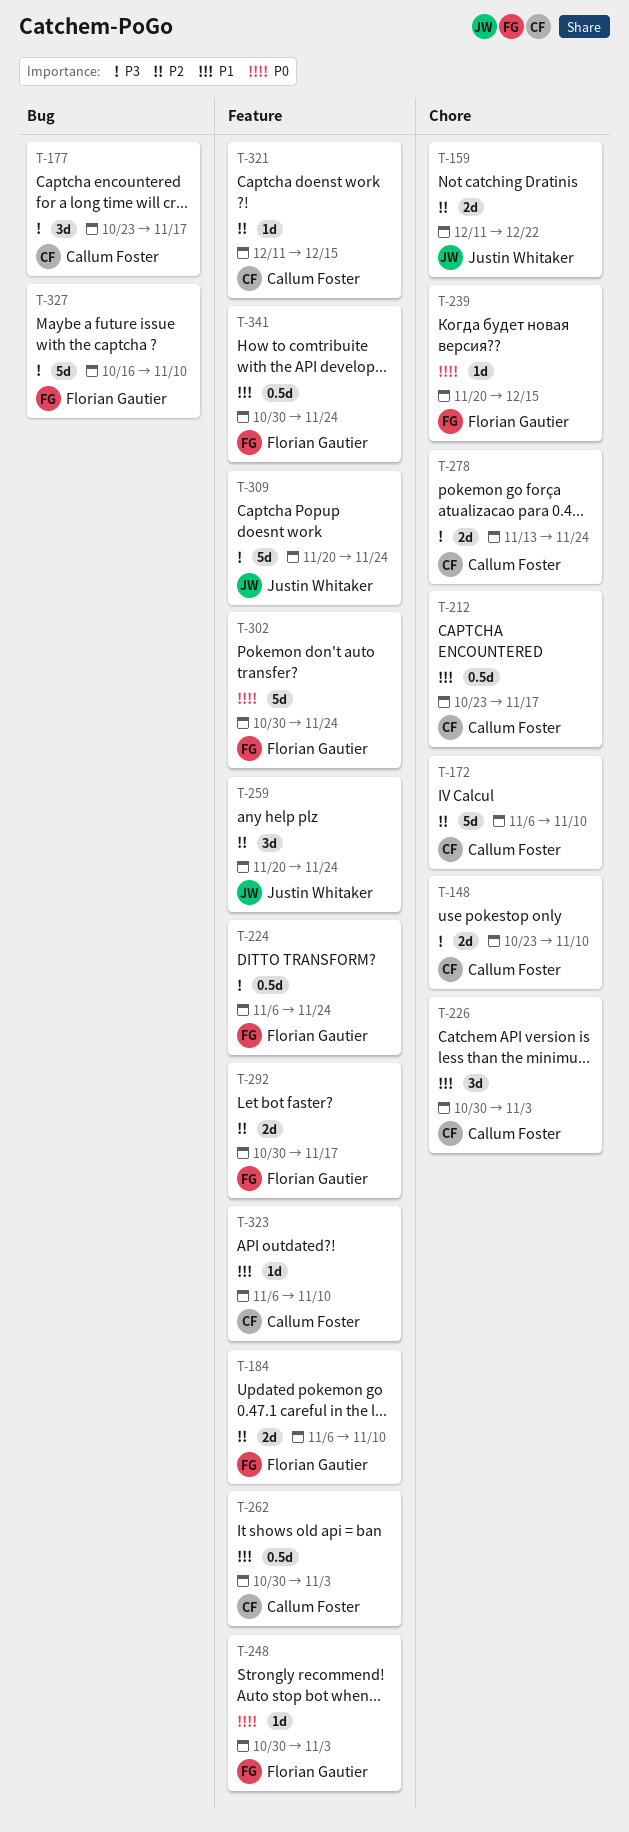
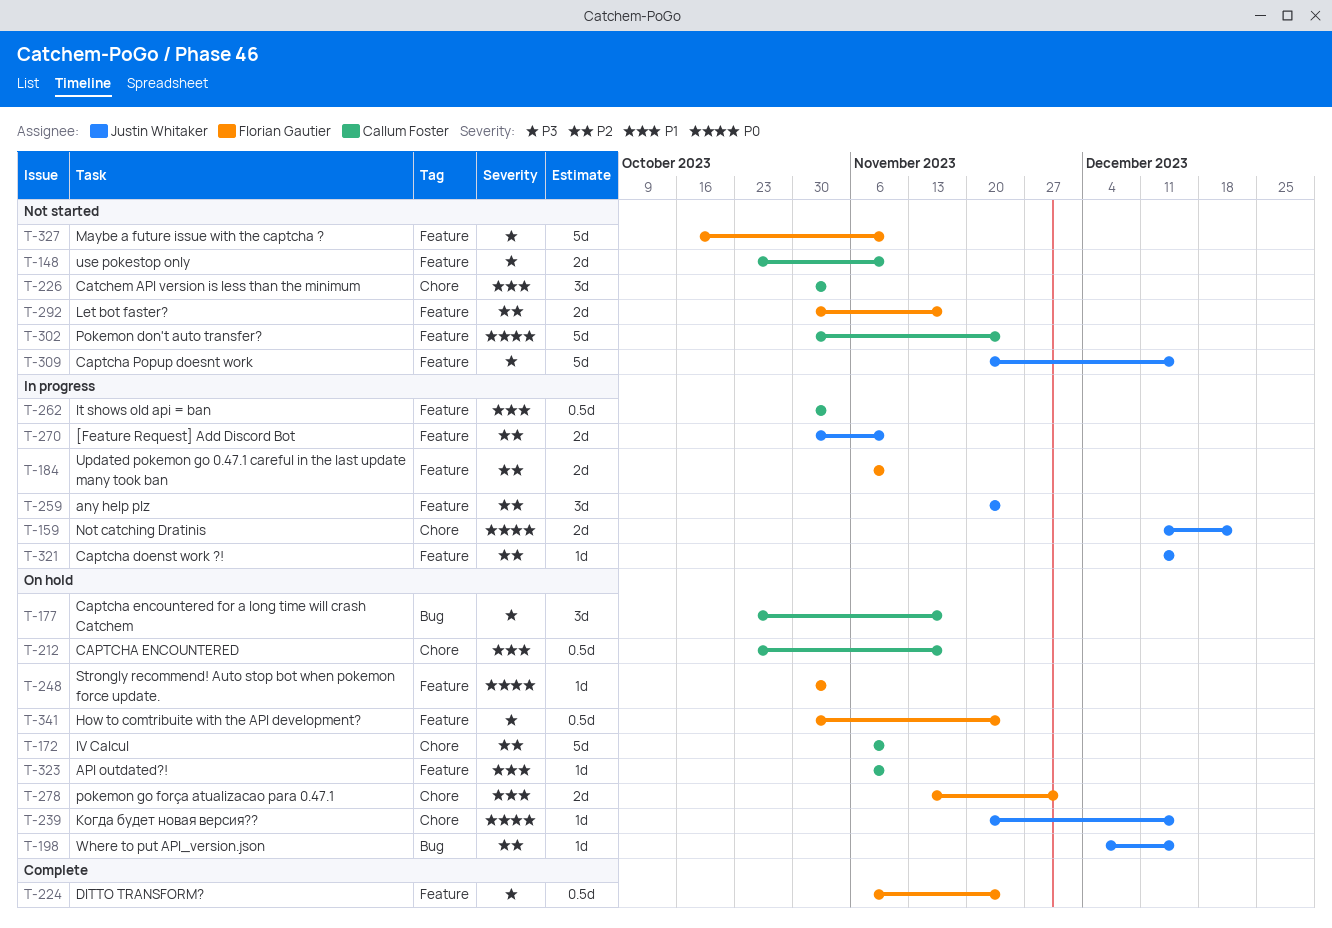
T-148, label: Chore -> Feature
T-159, priority: P2 -> P0
T-198: none -> present
T-239, owner: Florian Gautier -> Justin Whitaker
T-270: none -> present
T-278, owner: Callum Foster -> Florian Gautier
T-278, priority: P3 -> P1
T-278, due: Nov 24 -> Dec 1
T-302, owner: Florian Gautier -> Callum Foster
T-309, due: Nov 24 -> Dec 15
T-321, owner: Callum Foster -> Justin Whitaker
T-327, label: Bug -> Feature
T-341, priority: P1 -> P3

